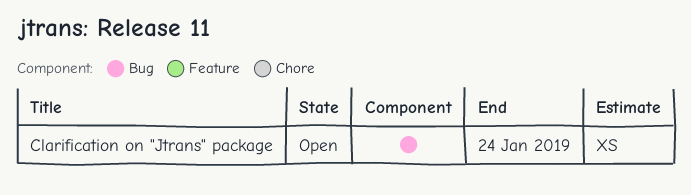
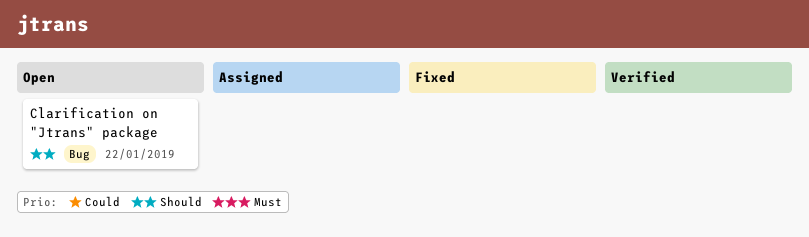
Clarification on "Jtrans" package, due: Jan 24 -> Jan 22

